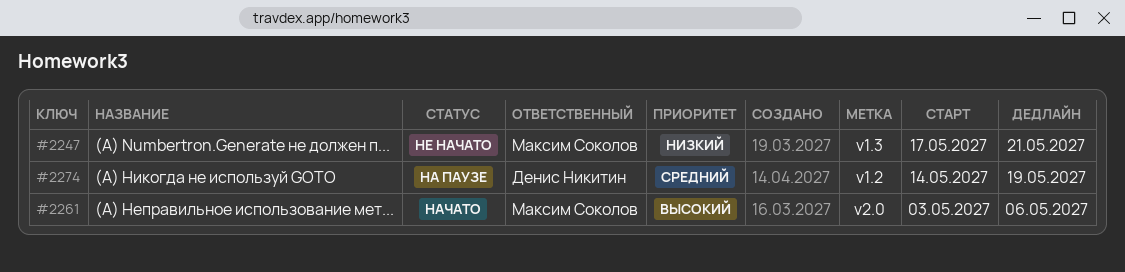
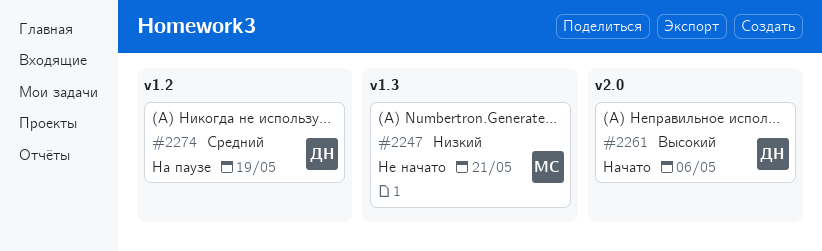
#2261, owner: Максим Соколов -> Денис Никитин

